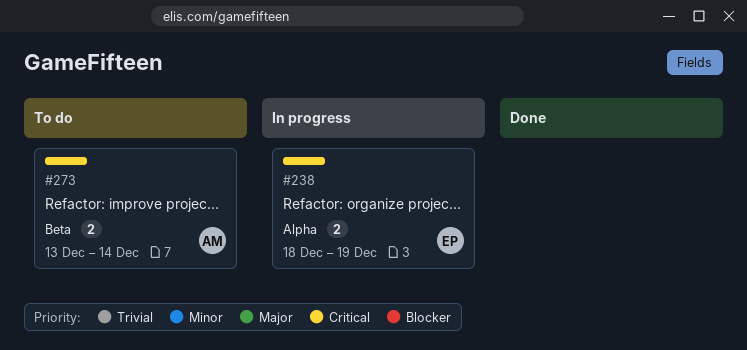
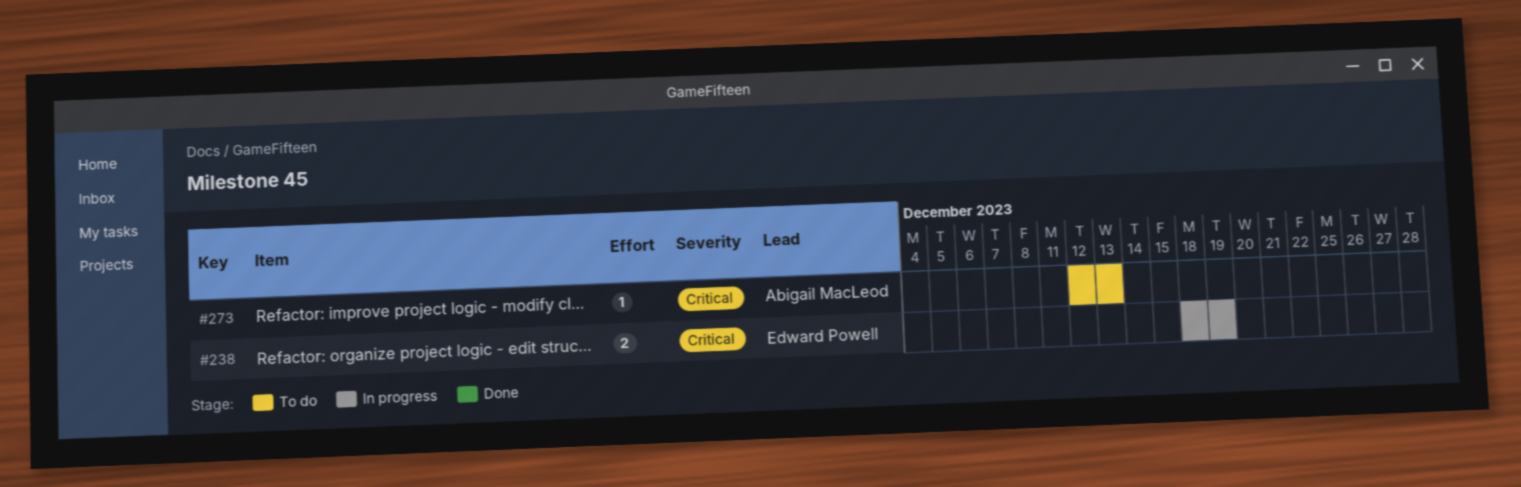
#273, estimate: 2 -> 1
#273, start: Dec 13 -> Dec 12
#273, due: Dec 14 -> Dec 13

